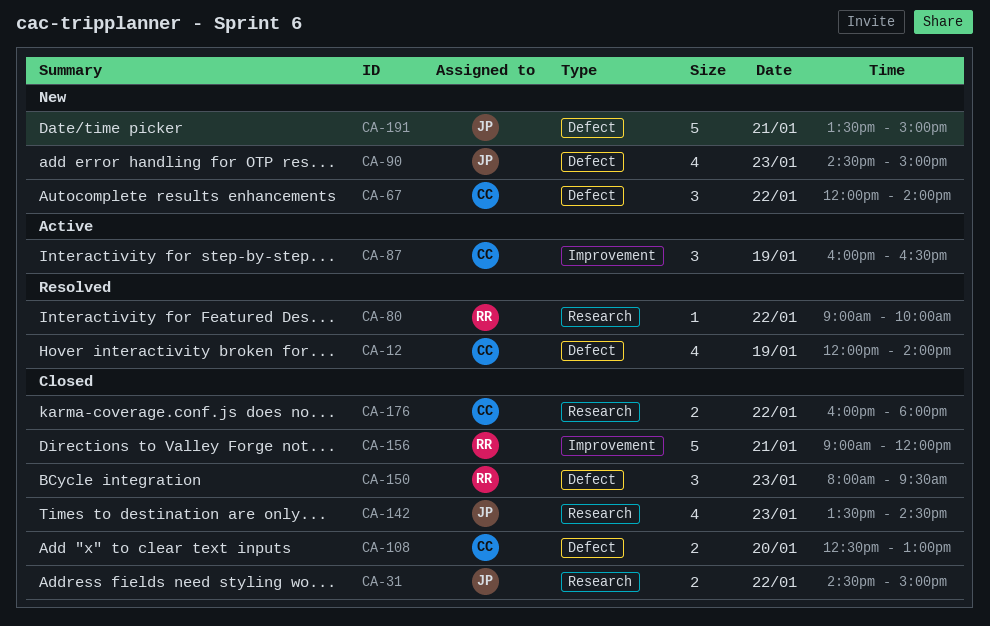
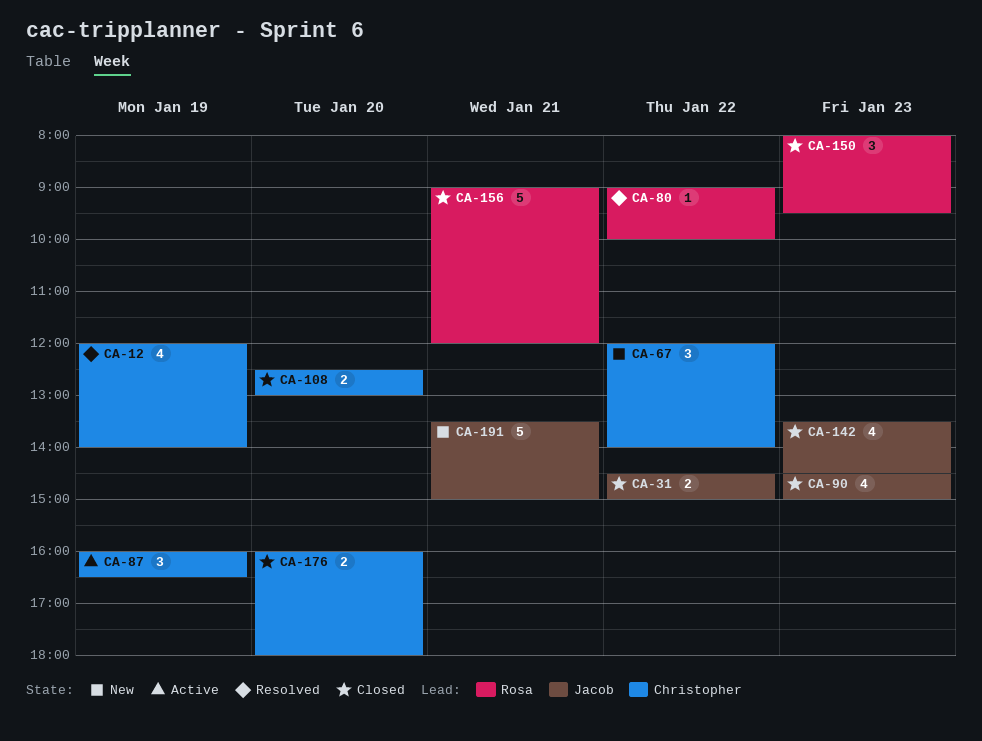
CA-90, status: New -> Closed
CA-176, day: Jan 22 -> Jan 20

